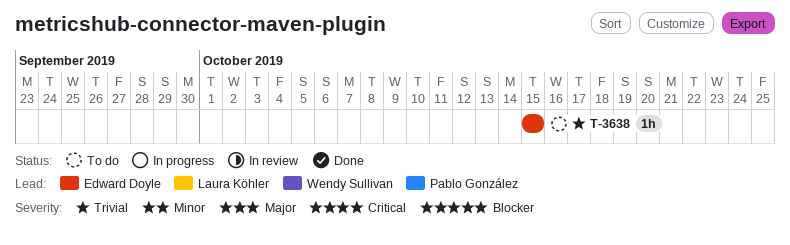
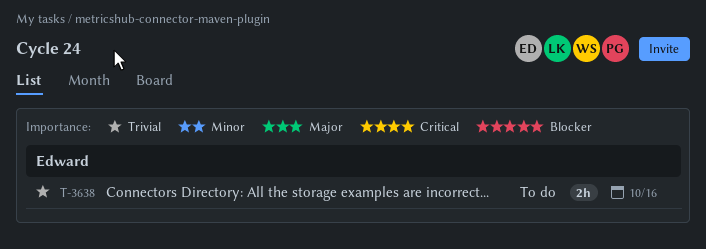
T-3638, estimate: 1h -> 2h
T-3638, due: Oct 15 -> Oct 16

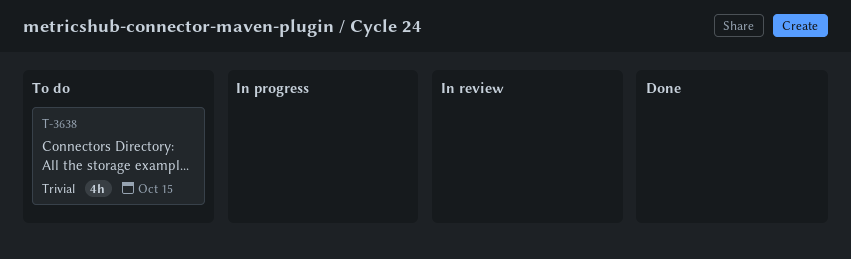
T-3638, estimate: 2h -> 4h
T-3638, due: Oct 16 -> Oct 15

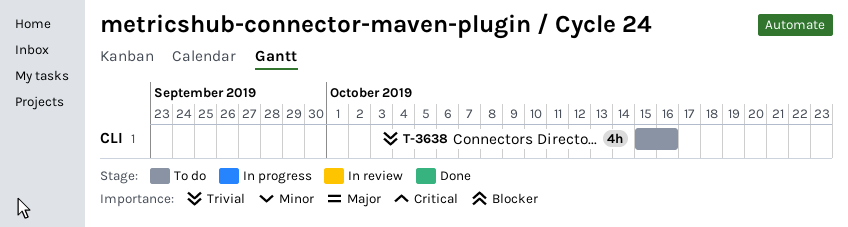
T-3638, due: Oct 15 -> Oct 16

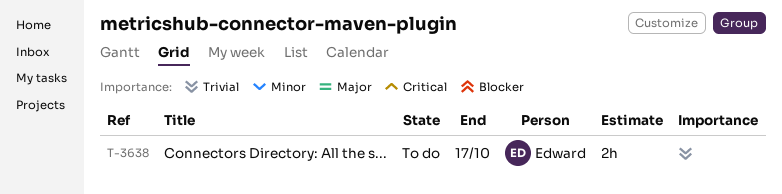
T-3638, estimate: 4h -> 2h
T-3638, due: Oct 16 -> Oct 17

